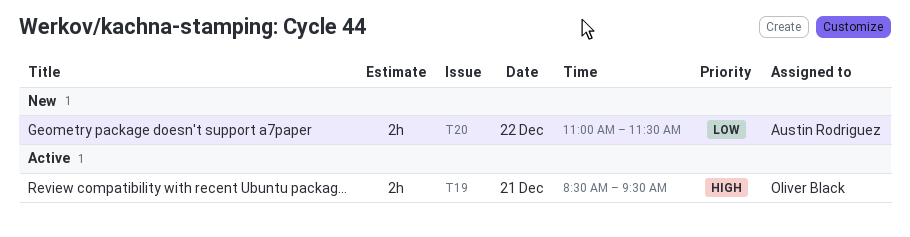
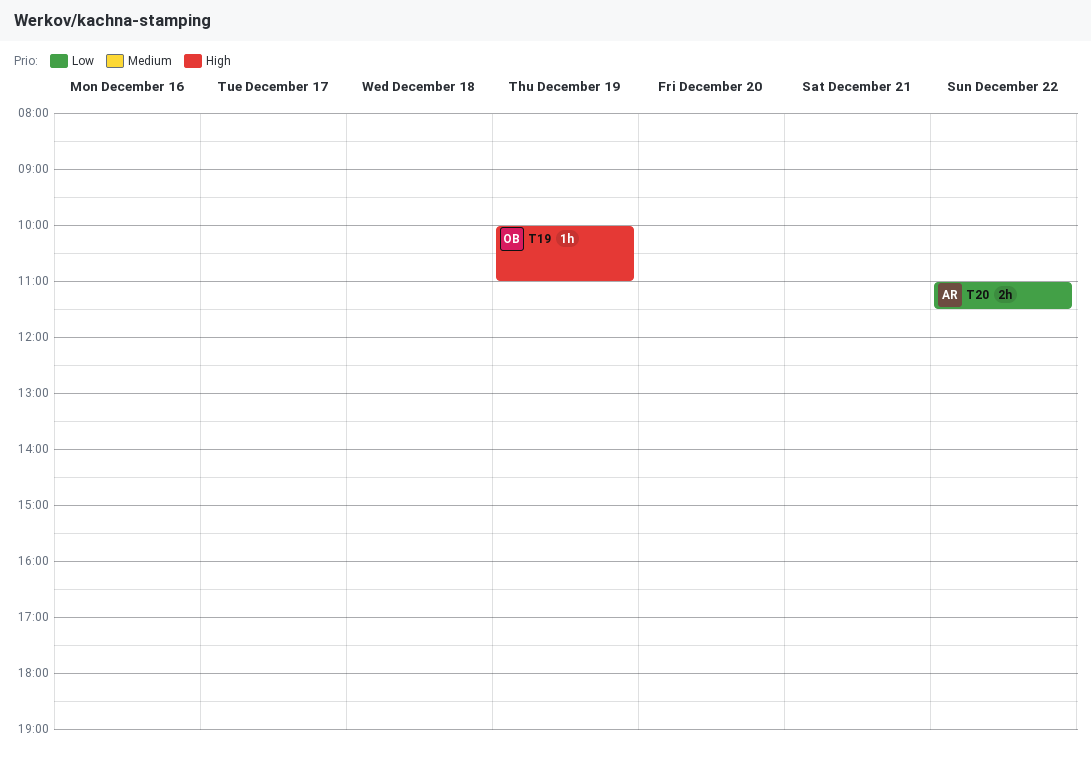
T19, estimate: 2h -> 1h
T19, day: Dec 21 -> Dec 19
T19, begins: 08:30 -> 10:00
T19, ends: 09:30 -> 11:00

